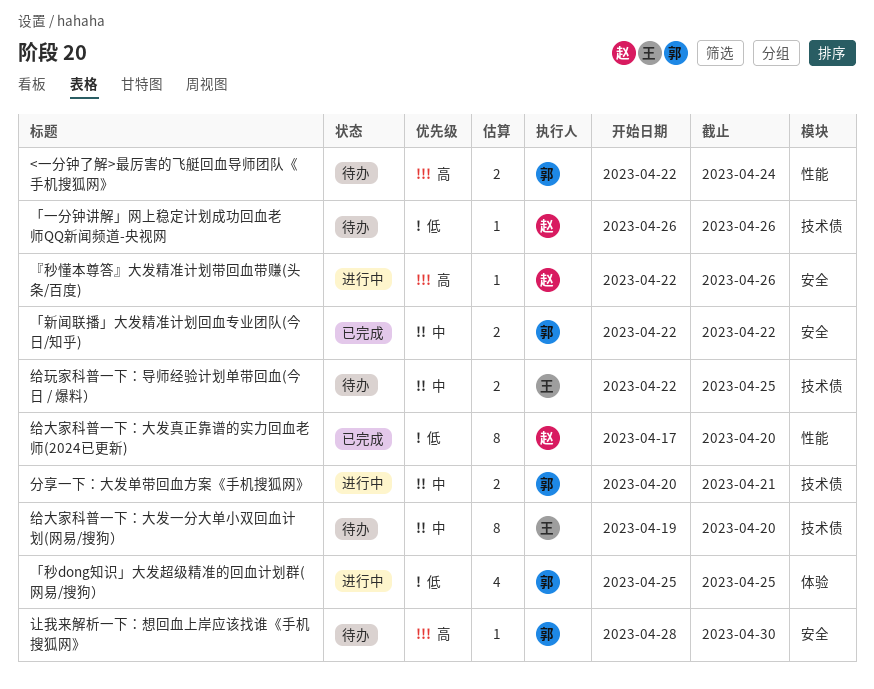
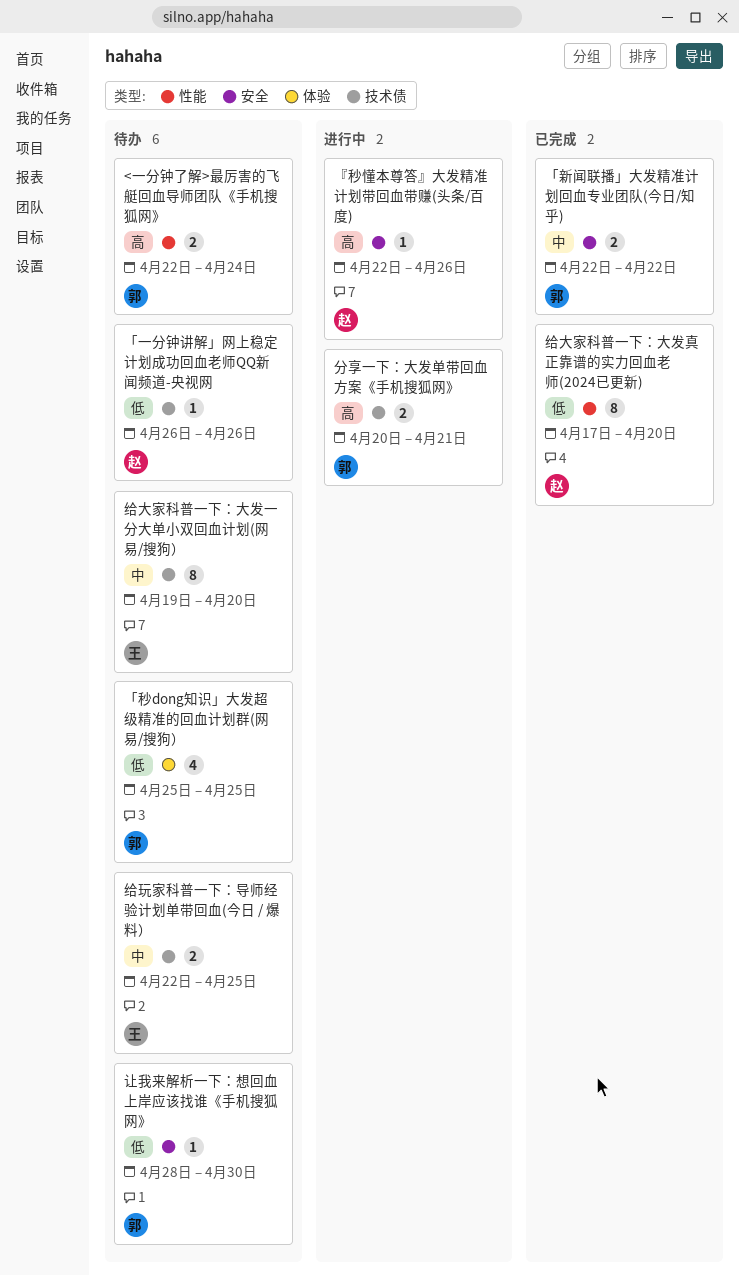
「秒dong知识」大发超级精准的回血计划群(网易/搜狗）, status: 进行中 -> 待办
分享一下：大发单带回血方案《手机搜狐网》, priority: 中 -> 高
让我来解析一下：想回血上岸应该找谁《手机搜狐网》, priority: 高 -> 低

